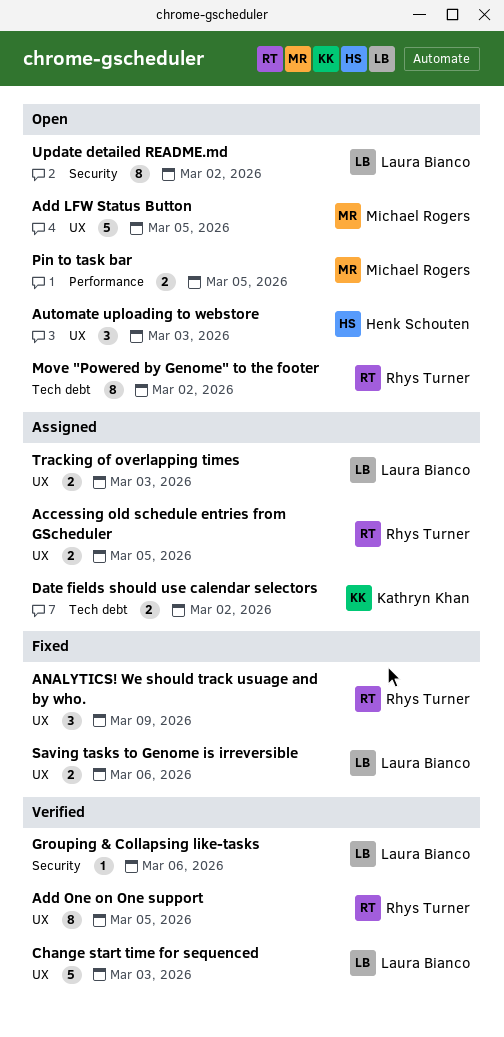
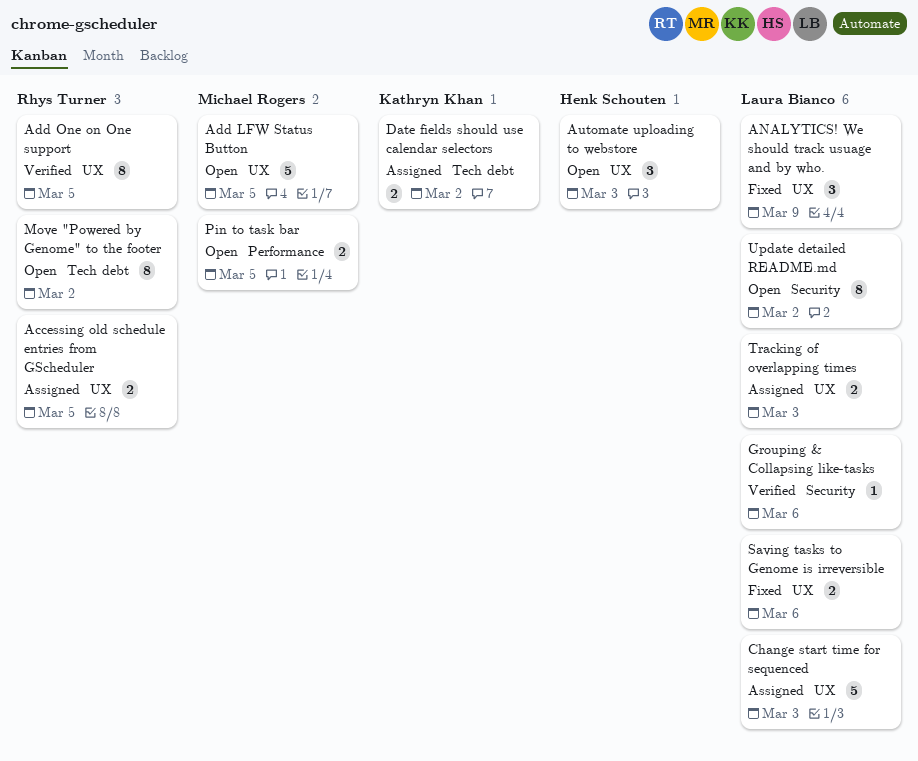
ANALYTICS! We should track usuage and by who., owner: Rhys Turner -> Laura Bianco
Change start time for sequenced, status: Verified -> Assigned

